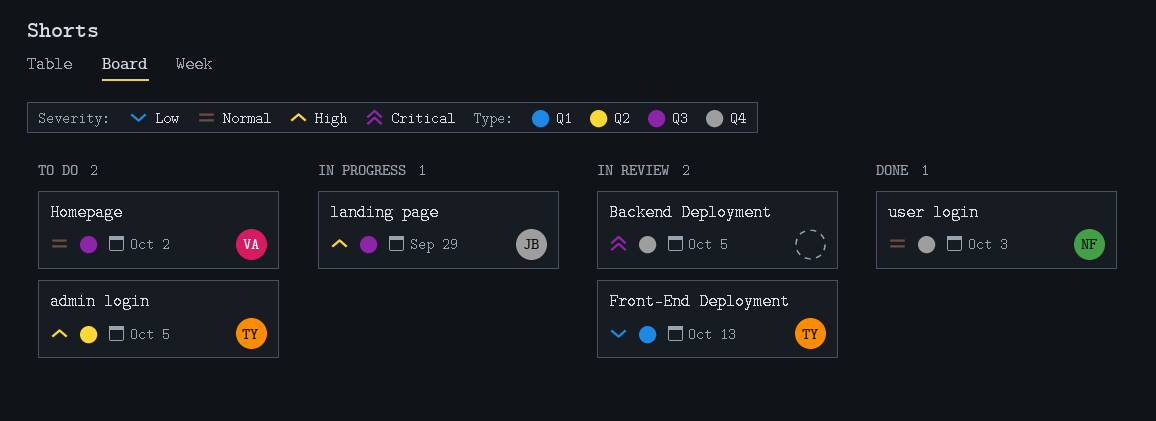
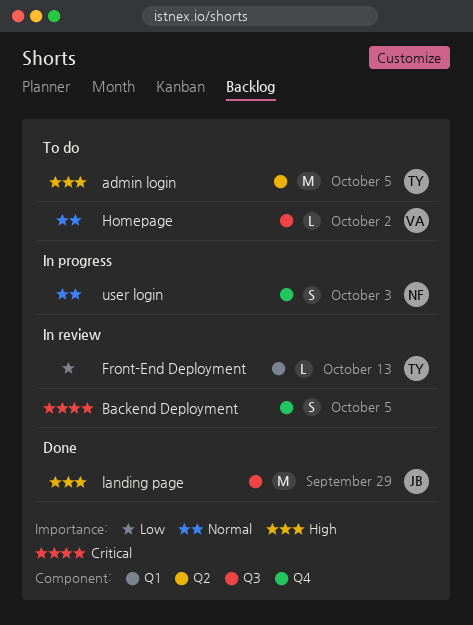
landing page, status: In progress -> Done
user login, status: Done -> In progress

